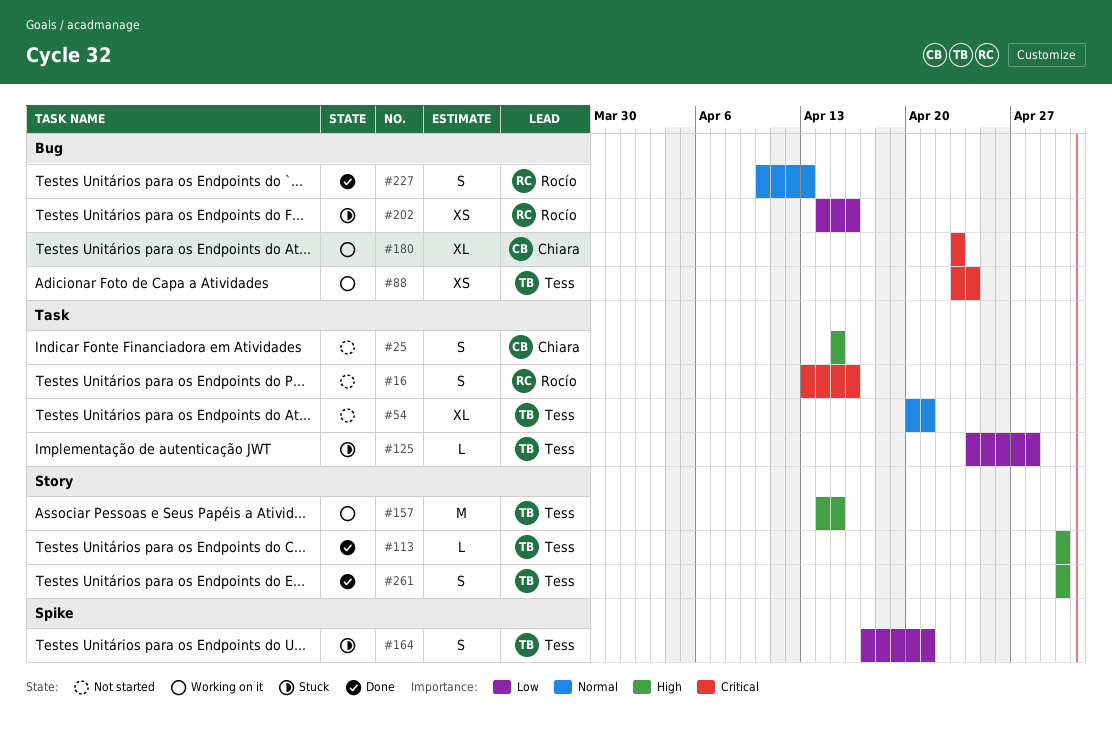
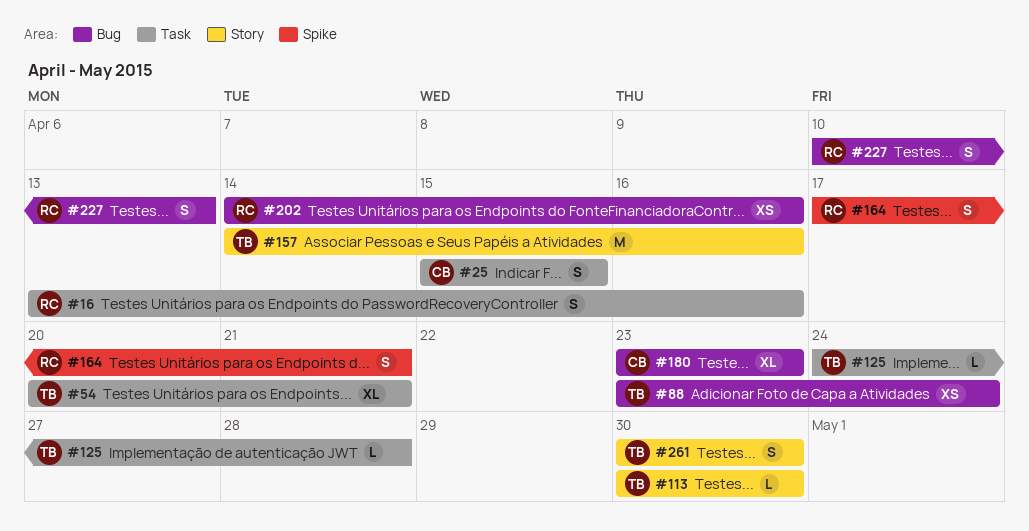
#157, due: Apr 15 -> Apr 16
#164, owner: Tess -> Rocío

